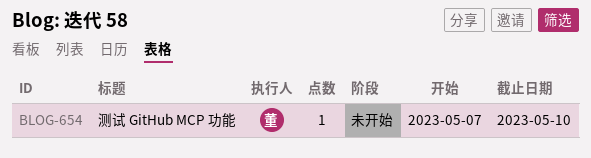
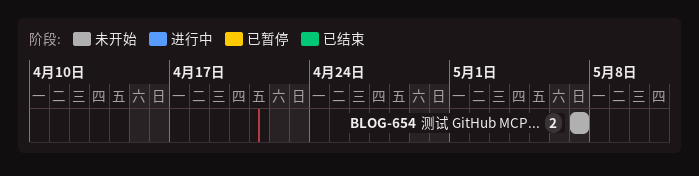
BLOG-654, estimate: 1 -> 2
BLOG-654, due: May 10 -> May 7

